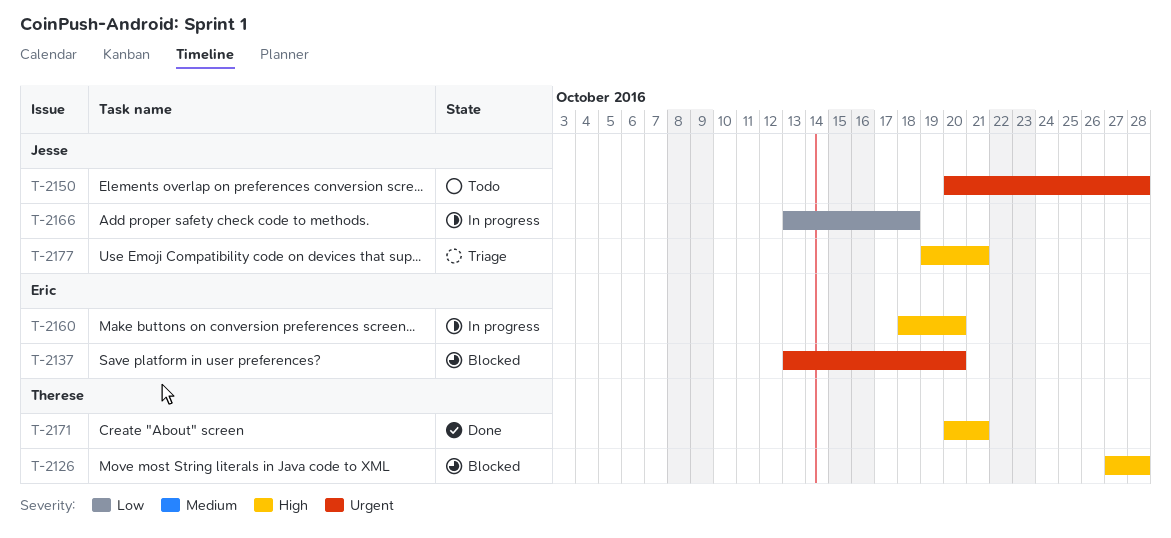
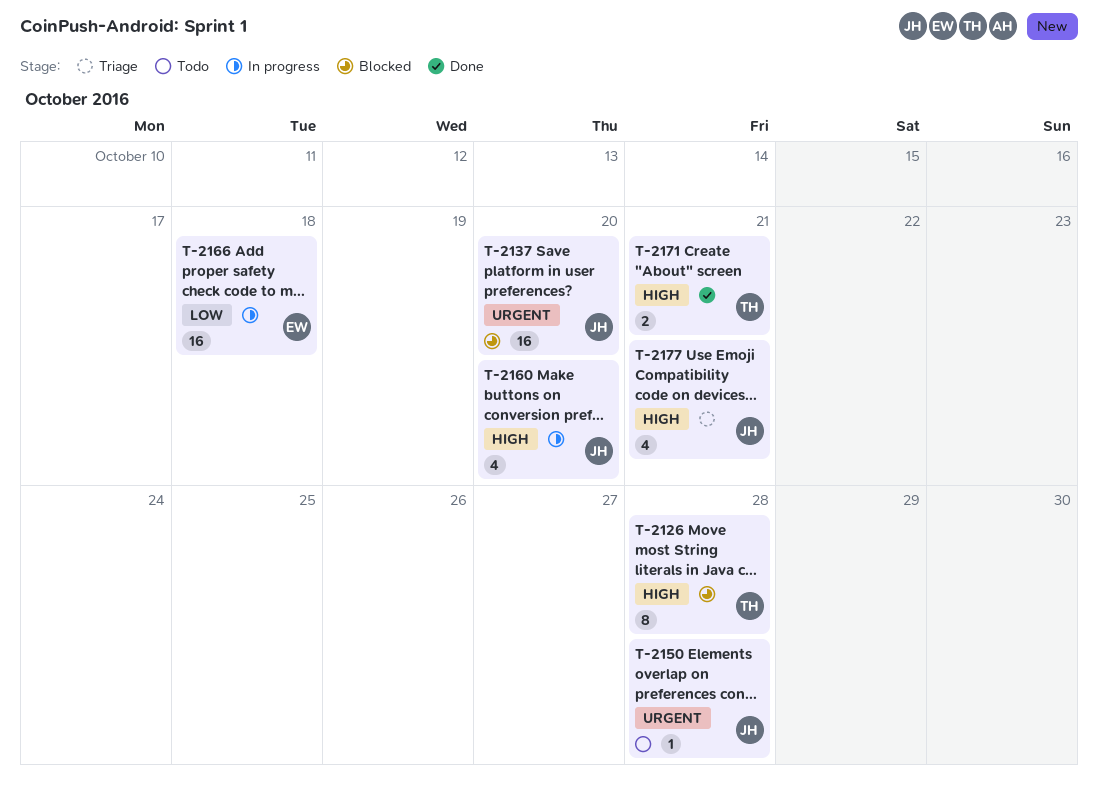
T-2137, owner: Eric -> Jesse
T-2160, owner: Eric -> Jesse
T-2166, owner: Jesse -> Eric

